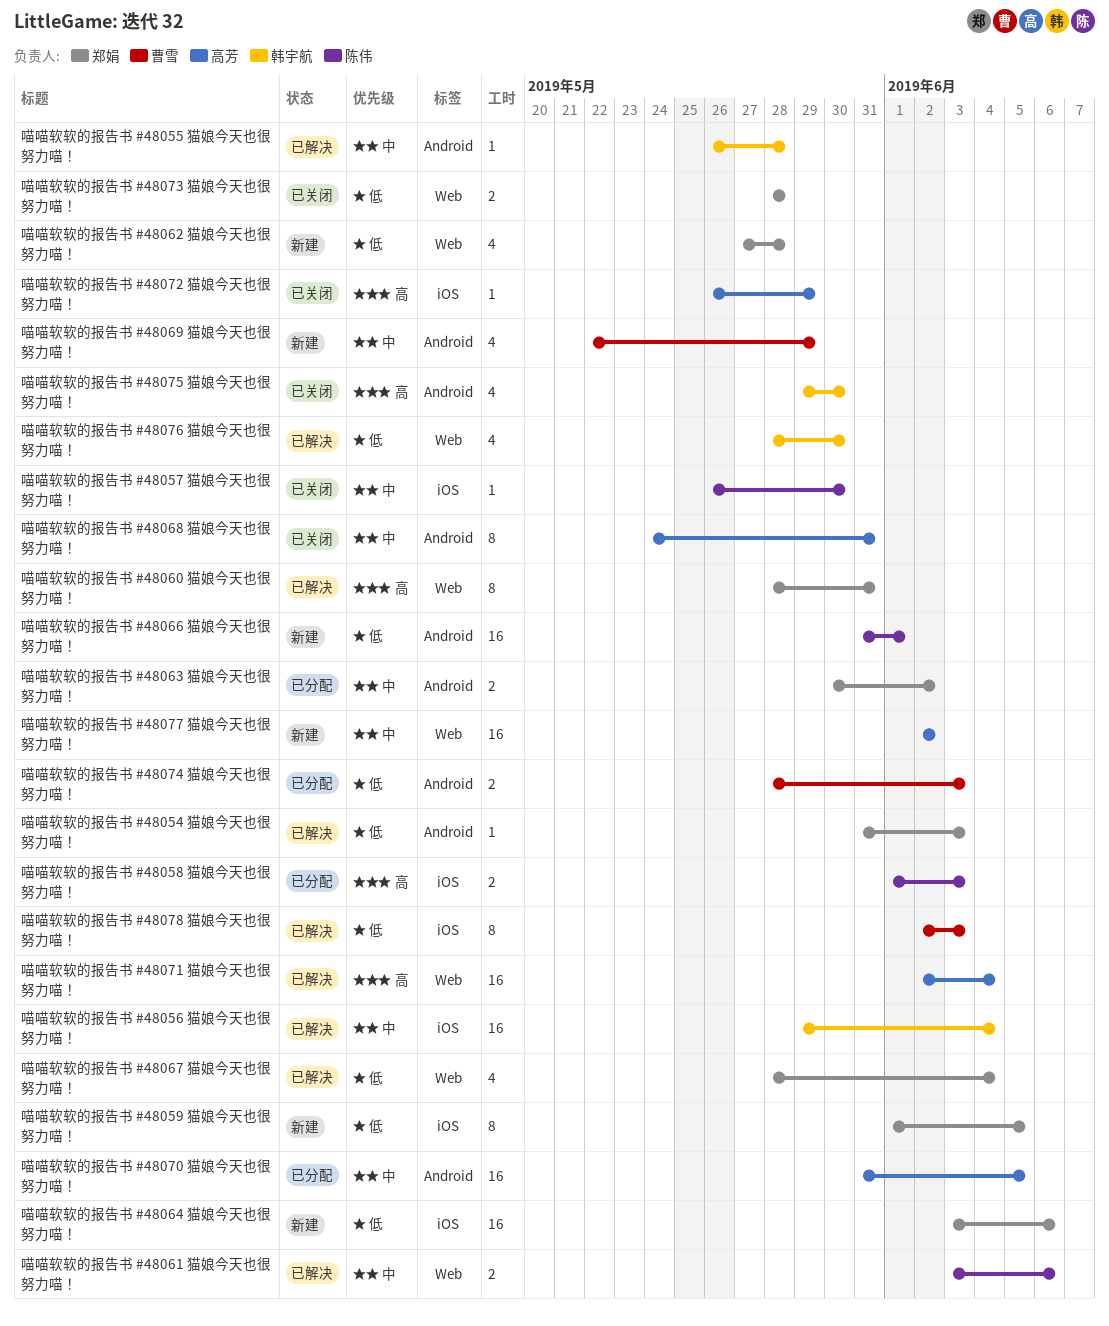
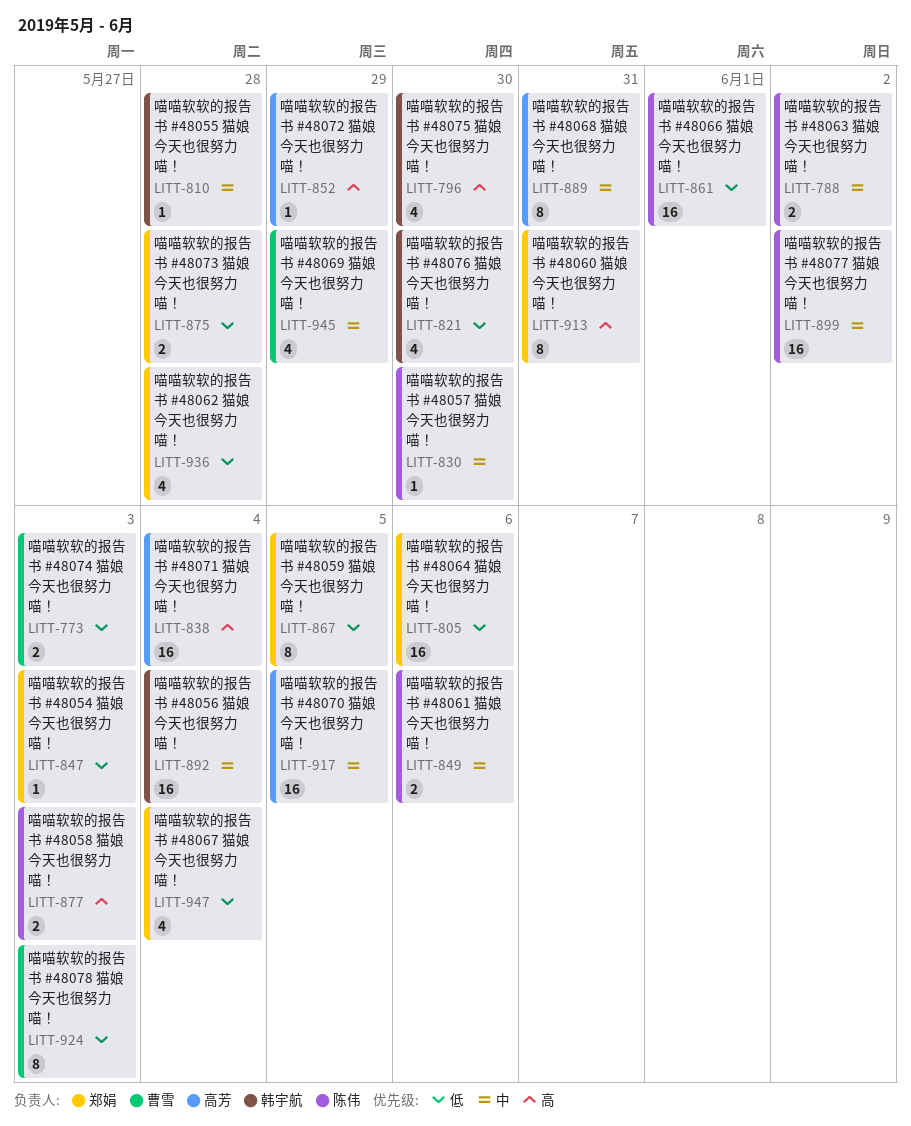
喵喵软软的报告书 #48063 猫娘今天也很努力喵！, owner: 郑娟 -> 陈伟
喵喵软软的报告书 #48077 猫娘今天也很努力喵！, owner: 高芳 -> 陈伟

